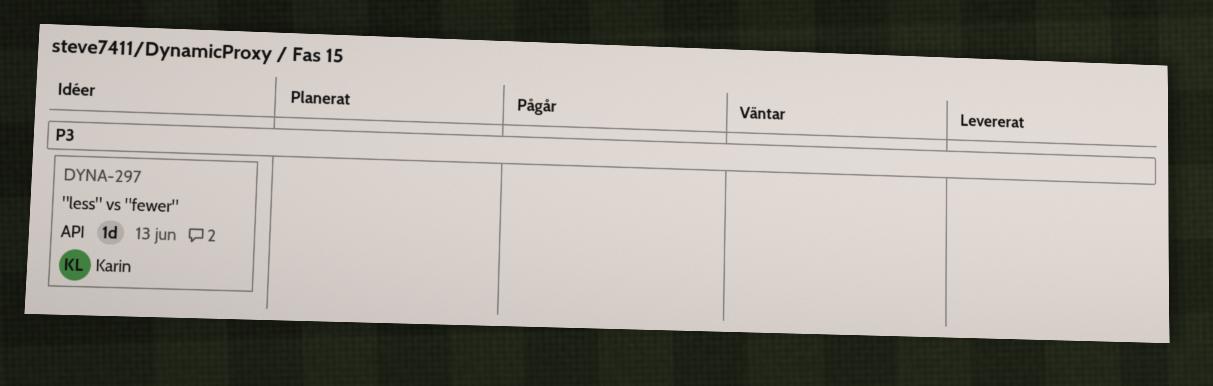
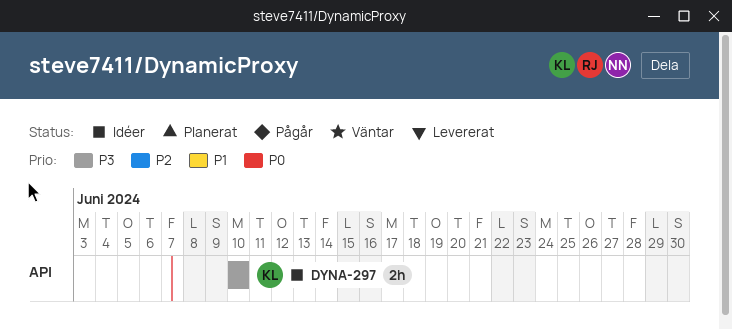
DYNA-297, estimate: 1d -> 2h
DYNA-297, due: Jun 13 -> Jun 10

